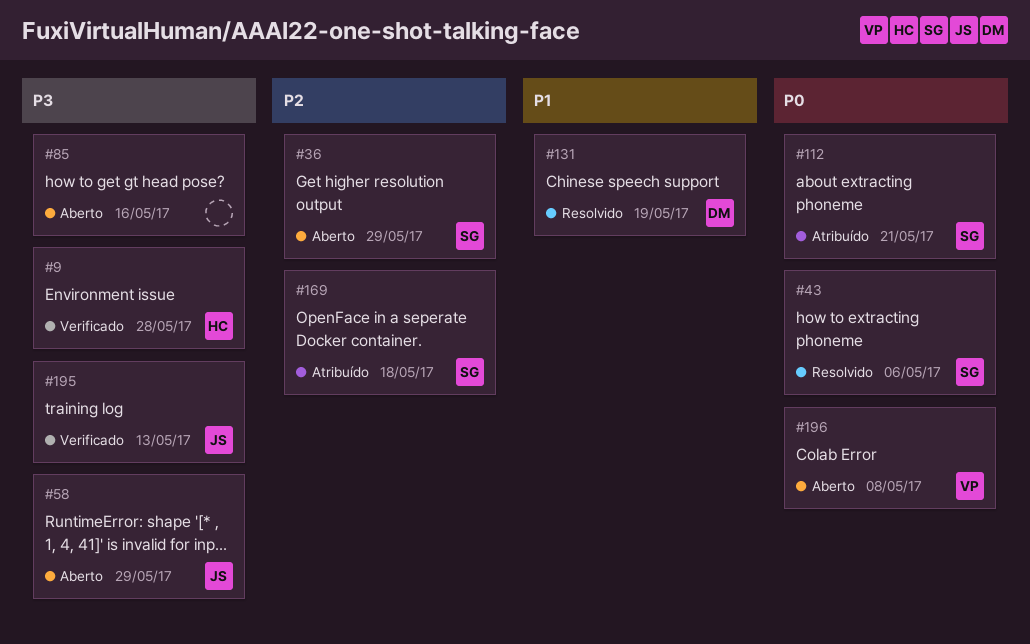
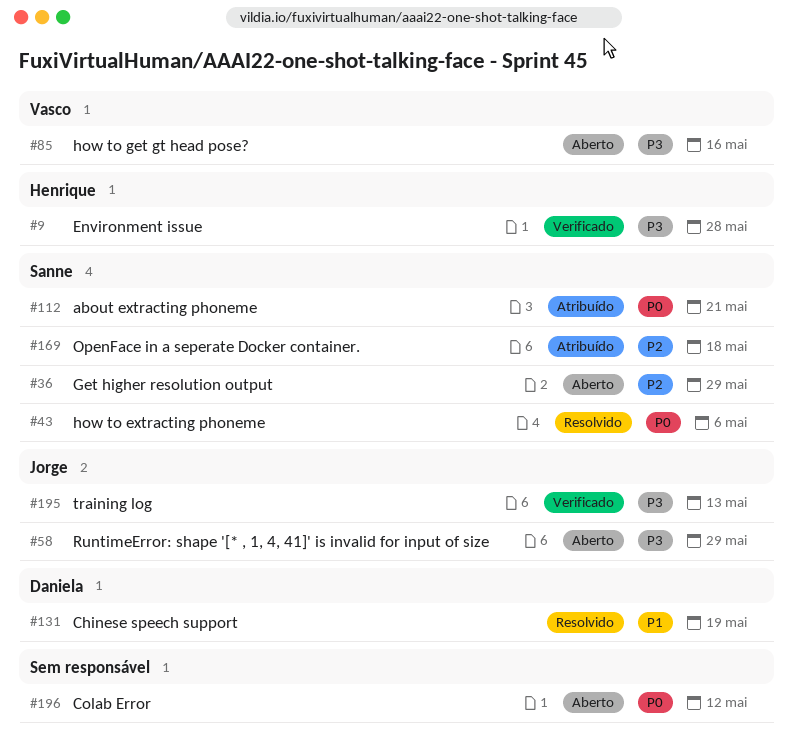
#85, owner: none -> Vasco
#196, owner: Vasco -> none
#196, due: May 8 -> May 12

